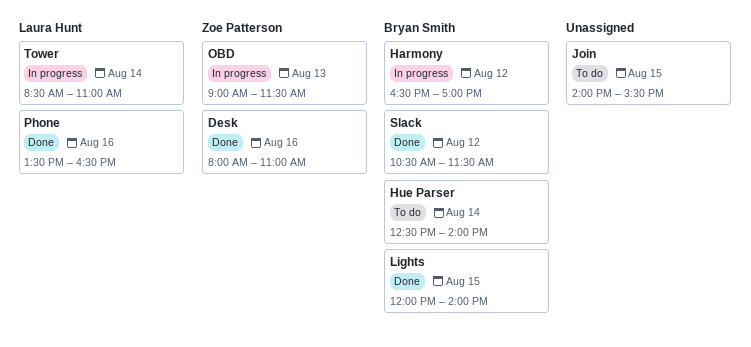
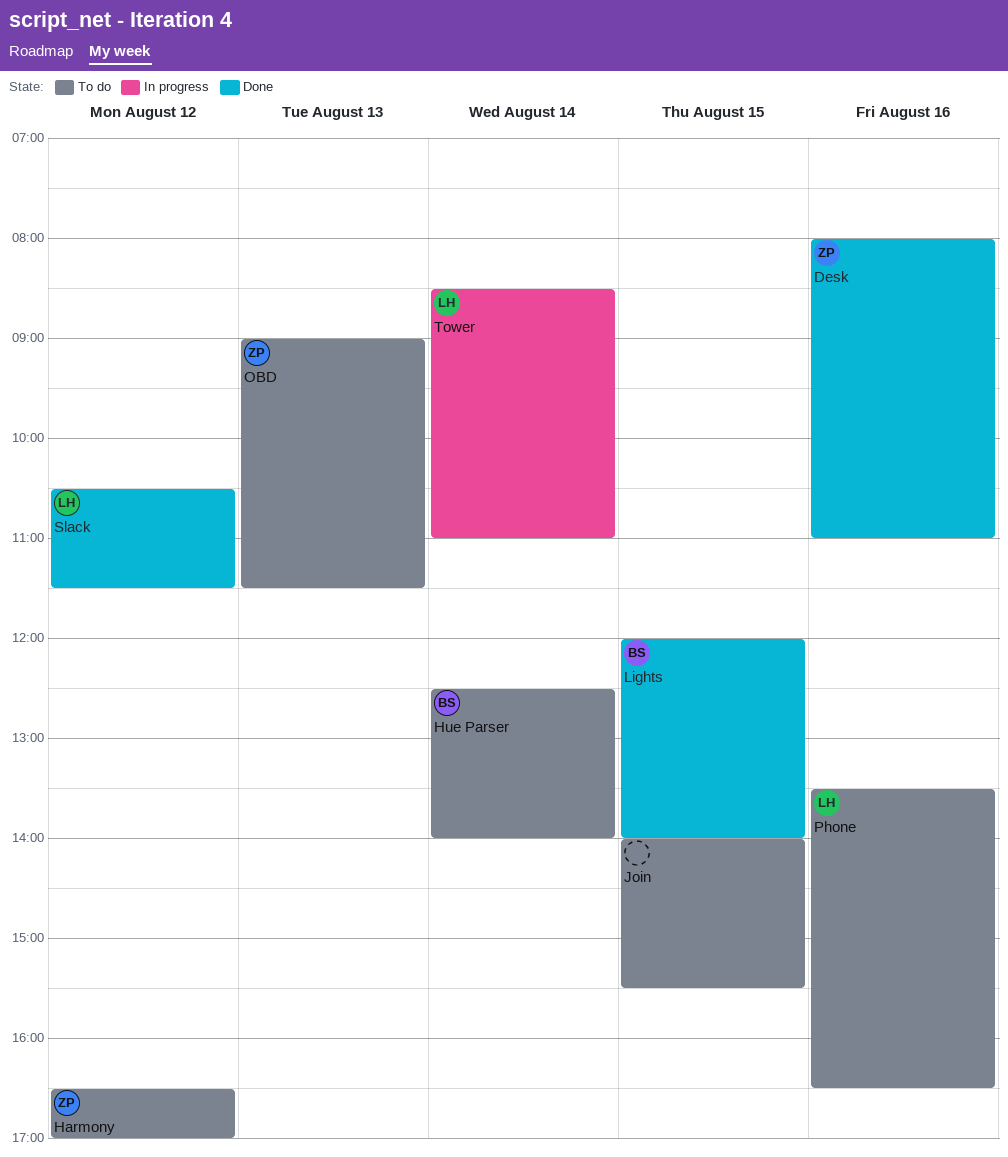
Harmony, status: In progress -> To do
Harmony, owner: Bryan Smith -> Zoe Patterson
OBD, status: In progress -> To do
Phone, status: Done -> To do
Slack, owner: Bryan Smith -> Laura Hunt

